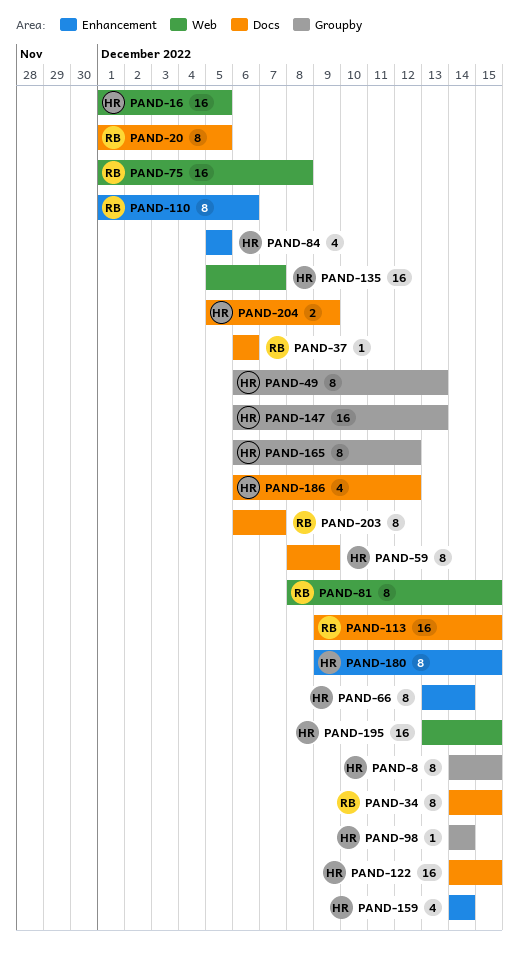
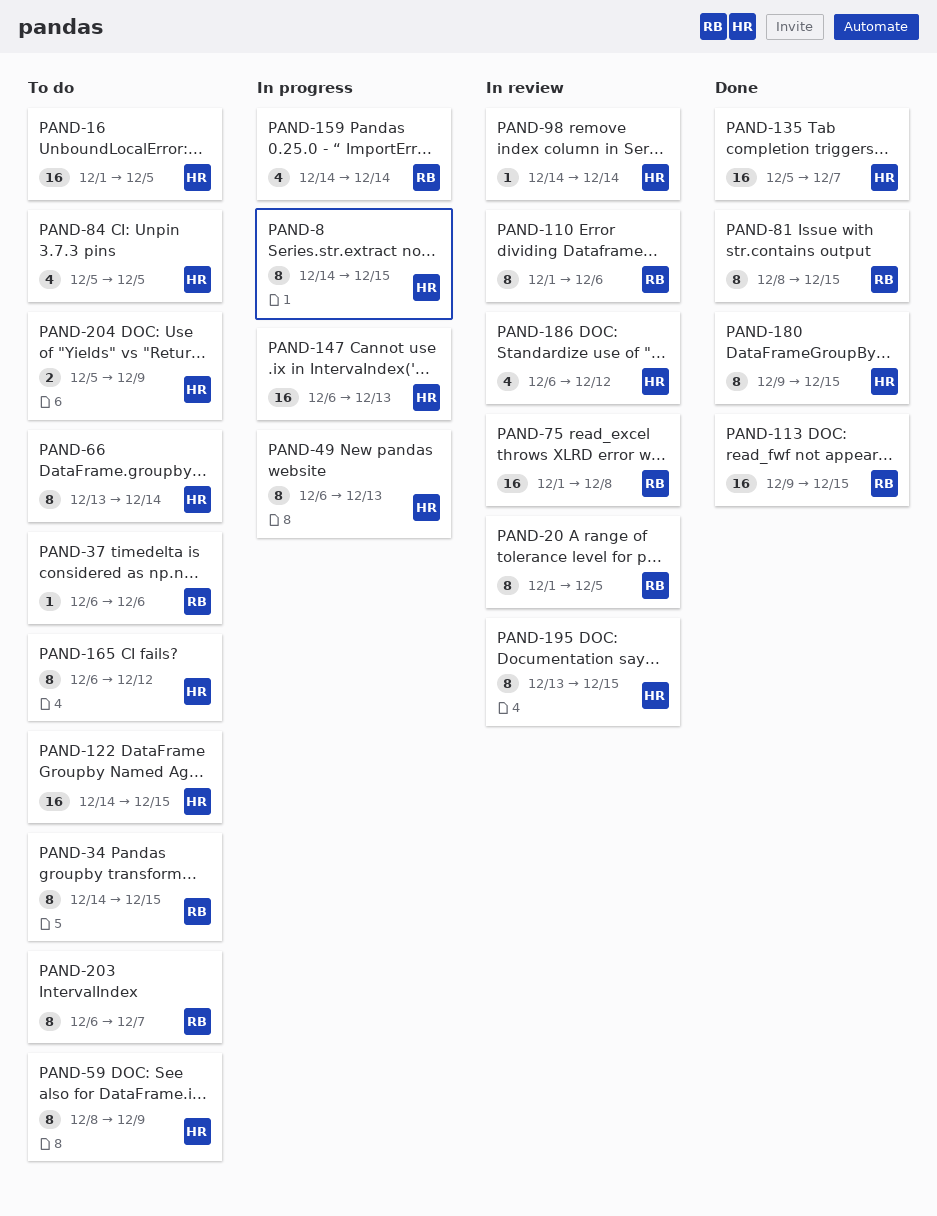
PAND-159, owner: HR -> RB
PAND-195, estimate: 16 -> 8

